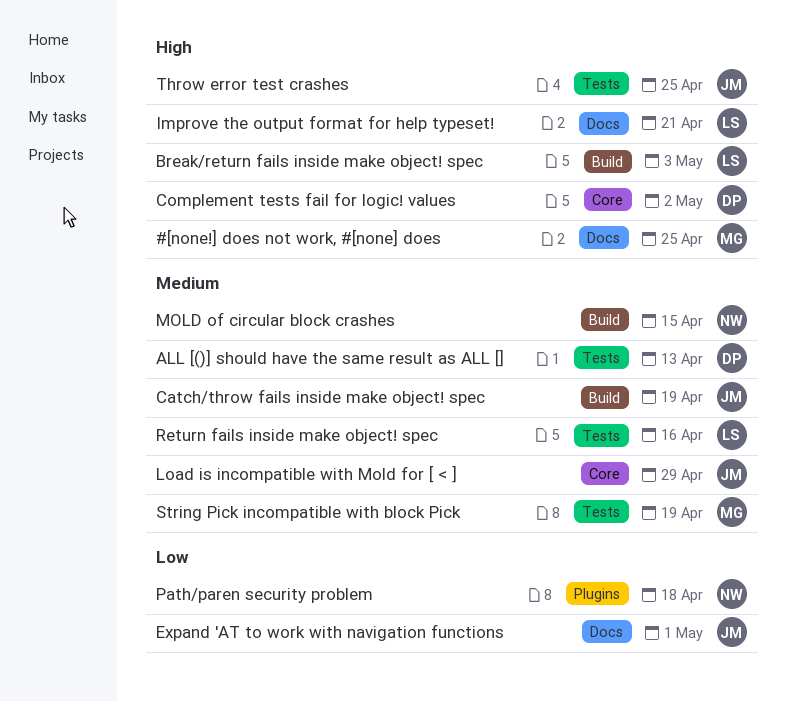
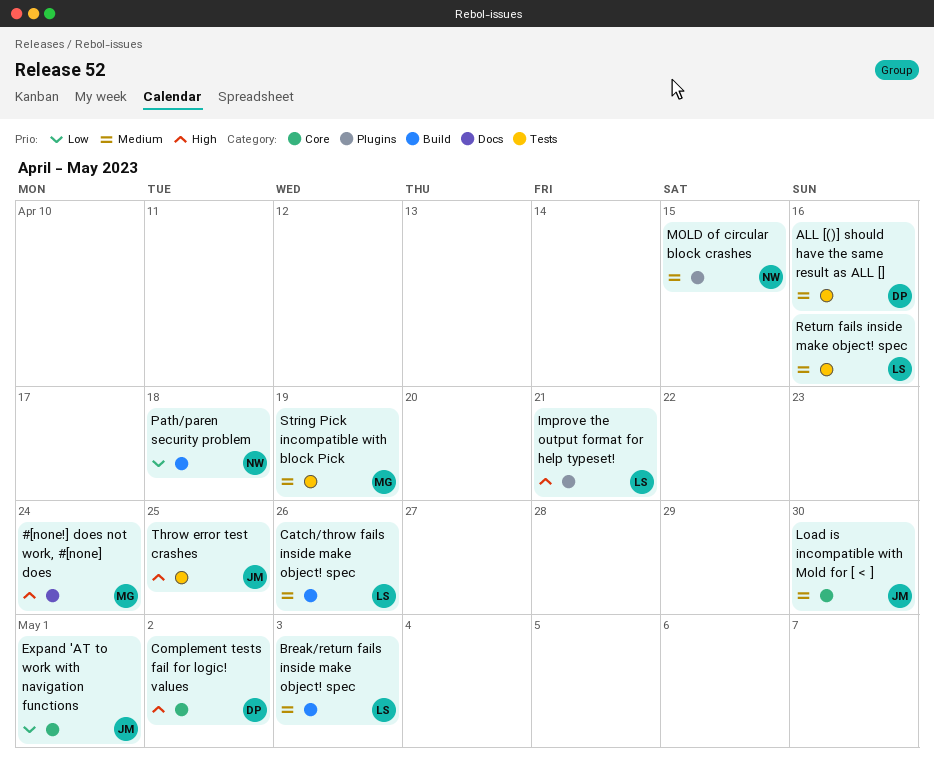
#[none!] does not work, #[none] does, due: Apr 25 -> Apr 24
ALL [()] should have the same result as ALL [], due: Apr 13 -> Apr 16
Break/return fails inside make object! spec, priority: High -> Medium
Catch/throw fails inside make object! spec, owner: JM -> LS
Catch/throw fails inside make object! spec, due: Apr 19 -> Apr 26
Expand 'AT to work with navigation functions, label: Docs -> Core
Improve the output format for help typeset!, label: Docs -> Plugins
Load is incompatible with Mold for [ < ], due: Apr 29 -> Apr 30
MOLD of circular block crashes, label: Build -> Plugins
Path/paren security problem, label: Plugins -> Build

